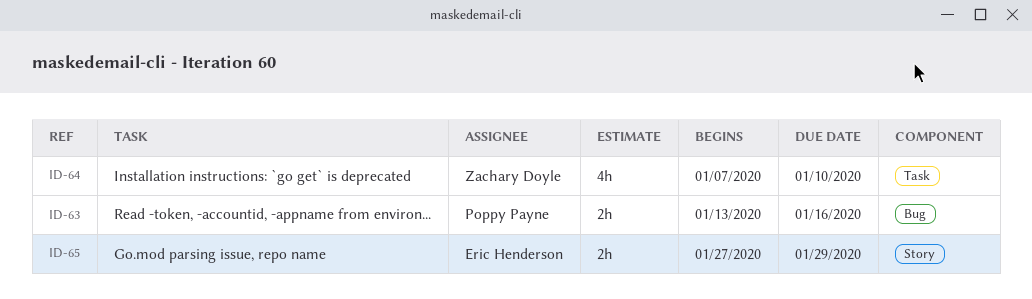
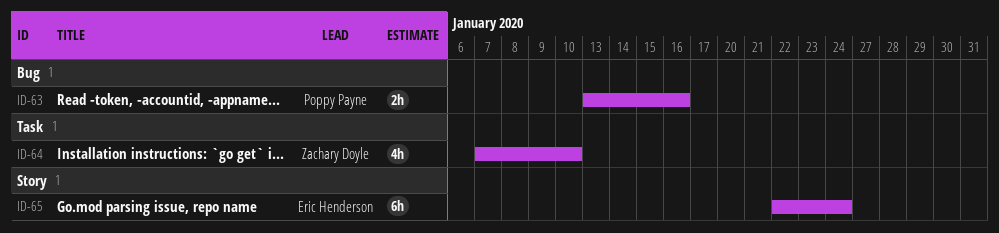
ID-65, estimate: 2h -> 6h
ID-65, start: Jan 27 -> Jan 22
ID-65, due: Jan 29 -> Jan 24

